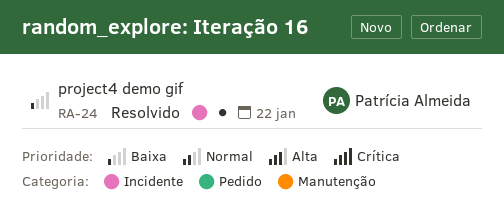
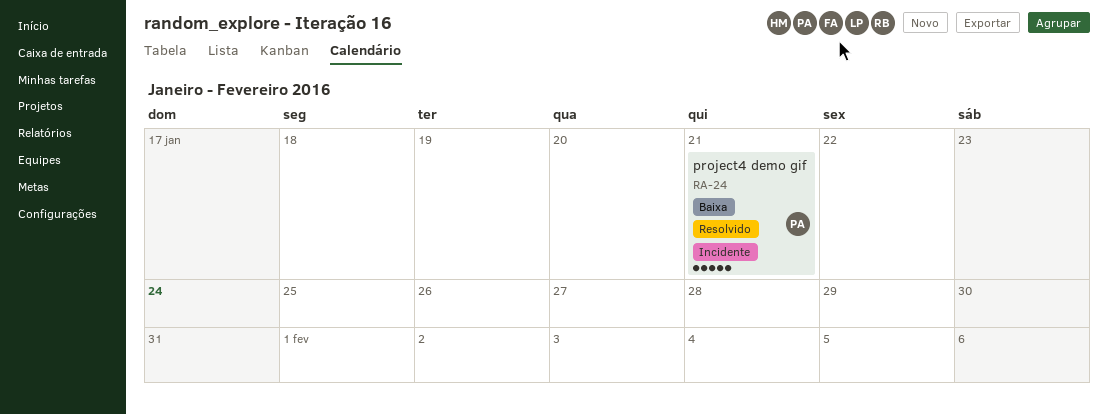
RA-24, estimate: 1 -> 5
RA-24, due: Jan 22 -> Jan 21

